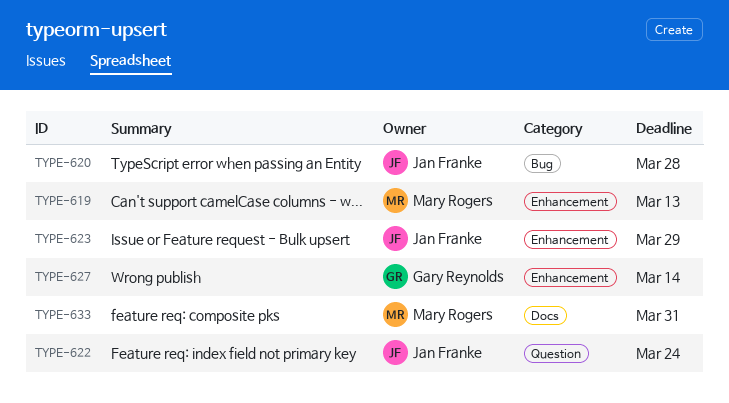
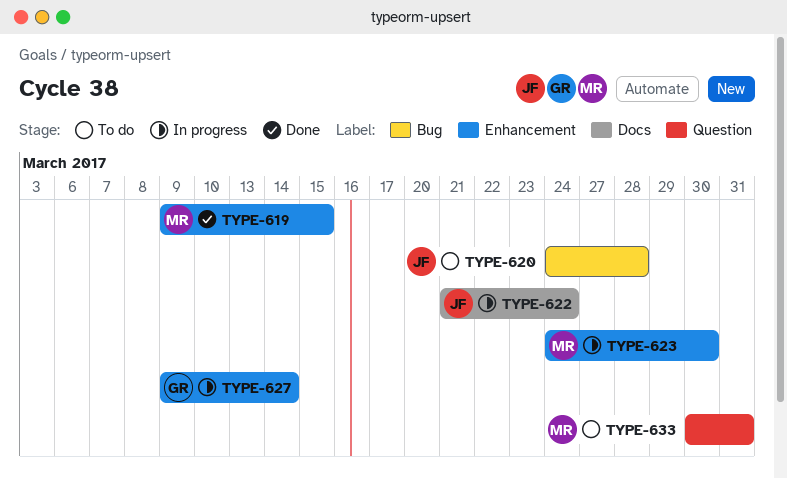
TYPE-619, due: Mar 13 -> Mar 15
TYPE-622, label: Question -> Docs
TYPE-623, owner: Jan Franke -> Mary Rogers
TYPE-623, due: Mar 29 -> Mar 30
TYPE-633, label: Docs -> Question

